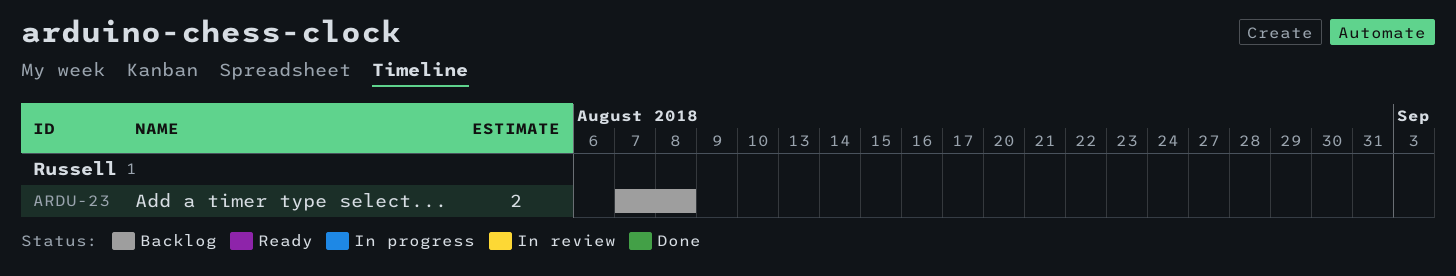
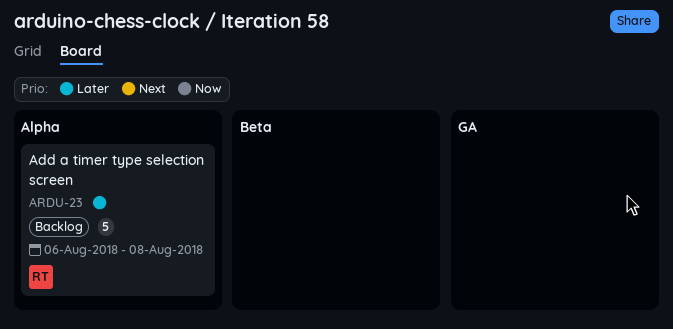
ARDU-23, estimate: 2 -> 5
ARDU-23, start: Aug 7 -> Aug 6

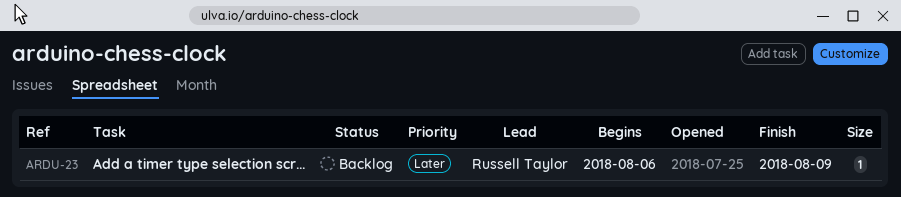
ARDU-23, estimate: 5 -> 1
ARDU-23, due: Aug 8 -> Aug 9

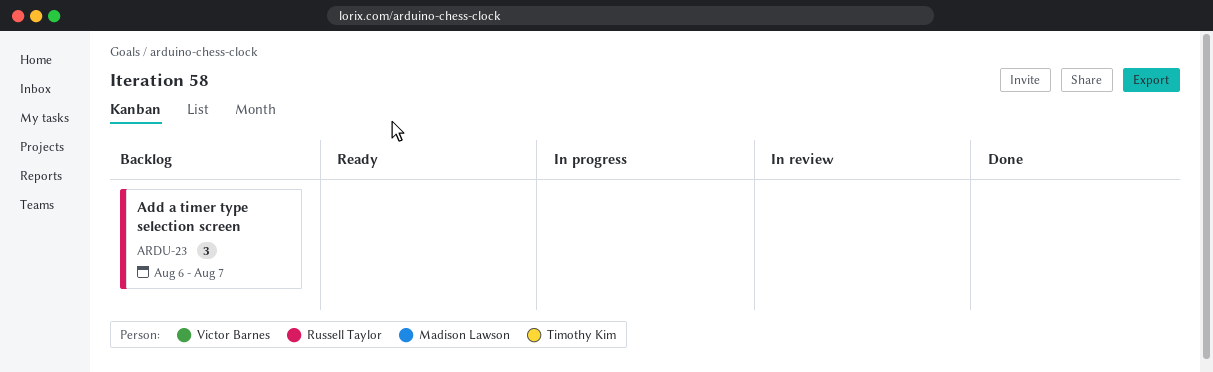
ARDU-23, estimate: 1 -> 3
ARDU-23, due: Aug 9 -> Aug 7

